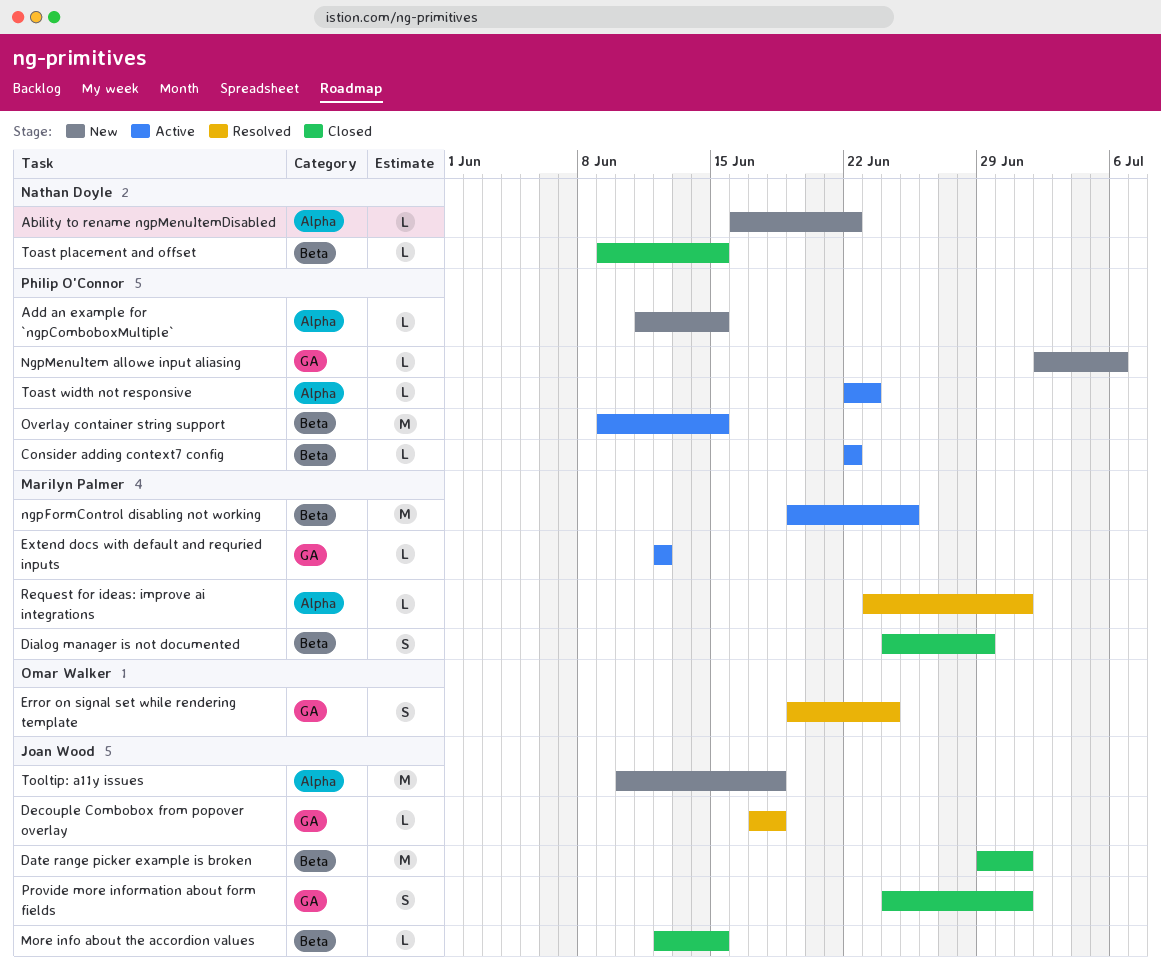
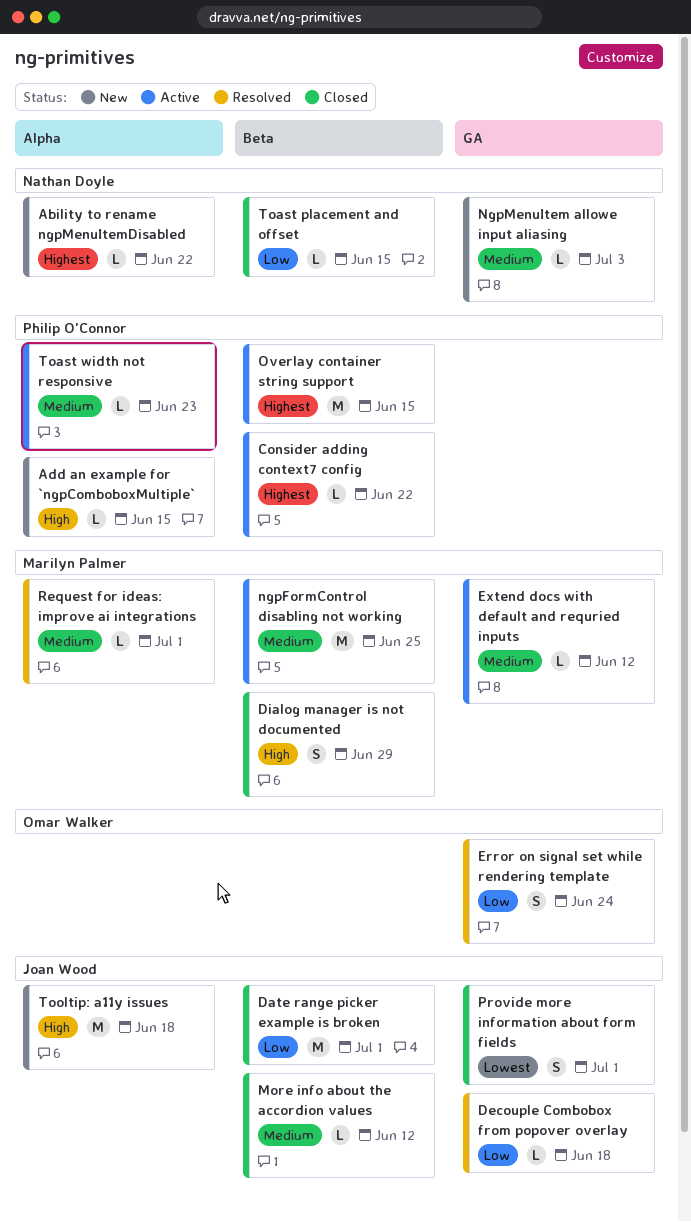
More info about the accordion values, due: Jun 15 -> Jun 12
NgpMenuItem allowe input aliasing, owner: Philip O'Connor -> Nathan Doyle
NgpMenuItem allowe input aliasing, due: Jul 6 -> Jul 3

